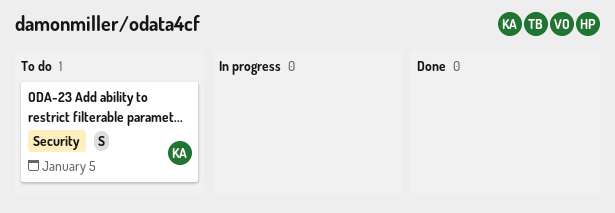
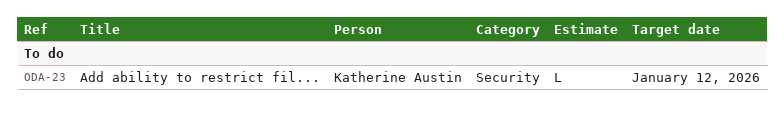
ODA-23, estimate: S -> L
ODA-23, due: Jan 5 -> Jan 12

